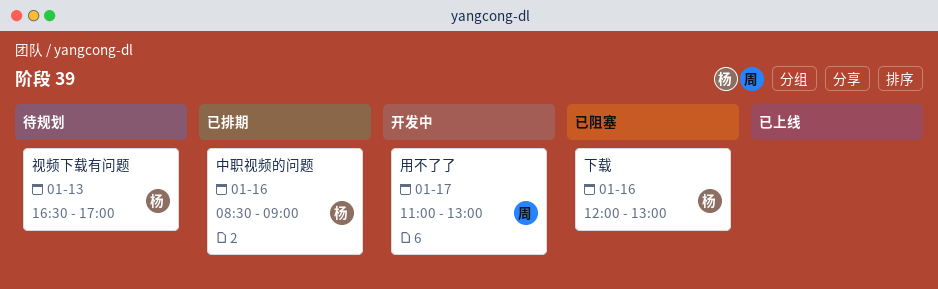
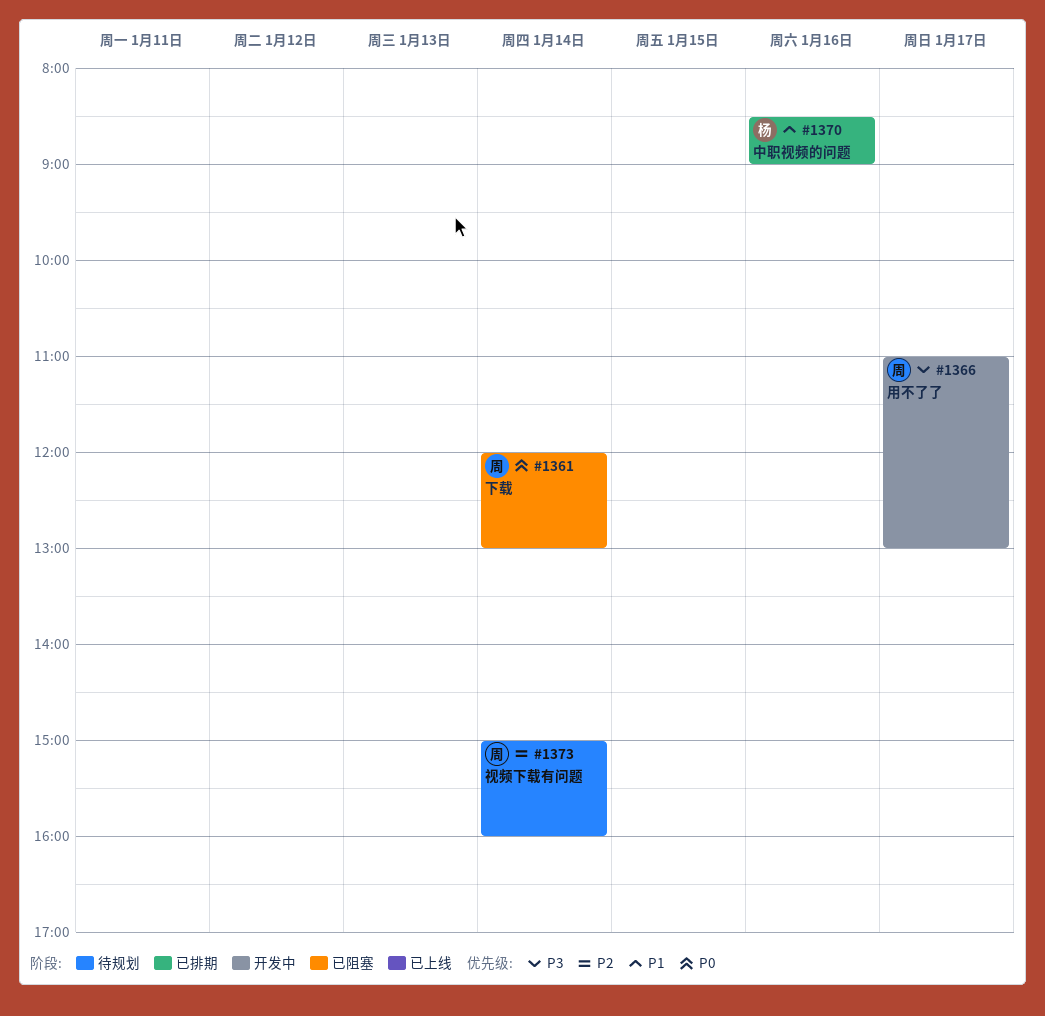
下载, owner: 杨 -> 周
下载, day: Jan 16 -> Jan 14
视频下载有问题, owner: 杨 -> 周
视频下载有问题, day: Jan 13 -> Jan 14
视频下载有问题, begins: 16:30 -> 15:00
视频下载有问题, ends: 17:00 -> 16:00

